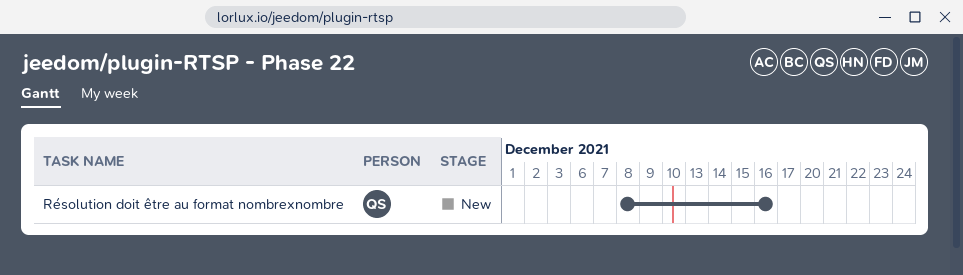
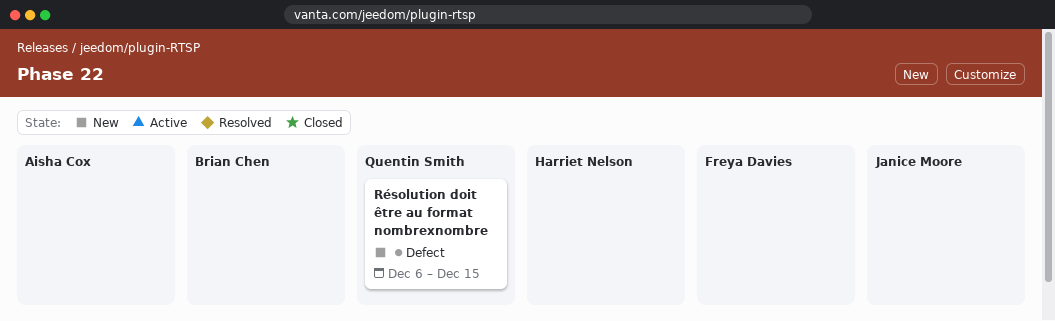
Résolution doit être au format nombrexnombre, start: Dec 8 -> Dec 6
Résolution doit être au format nombrexnombre, due: Dec 16 -> Dec 15

